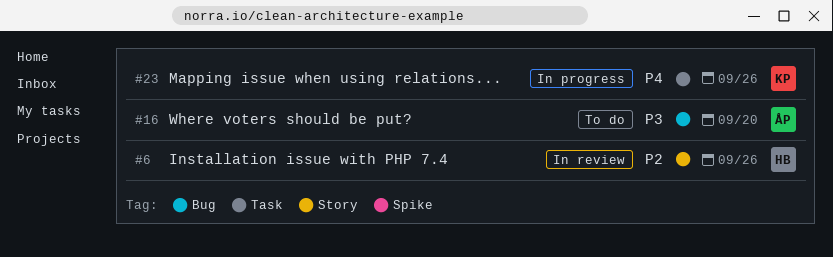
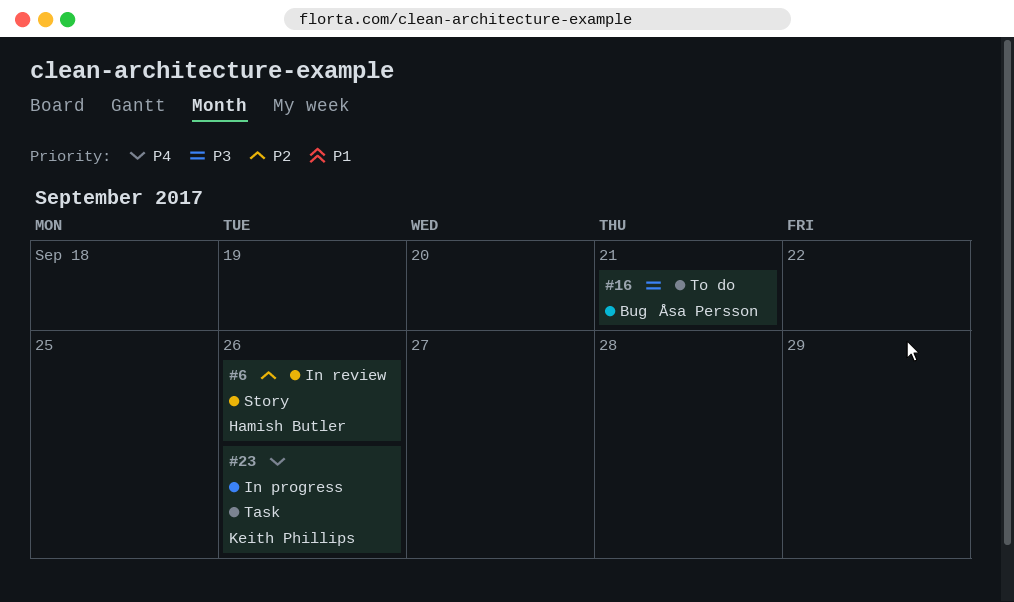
#16, due: Sep 20 -> Sep 21

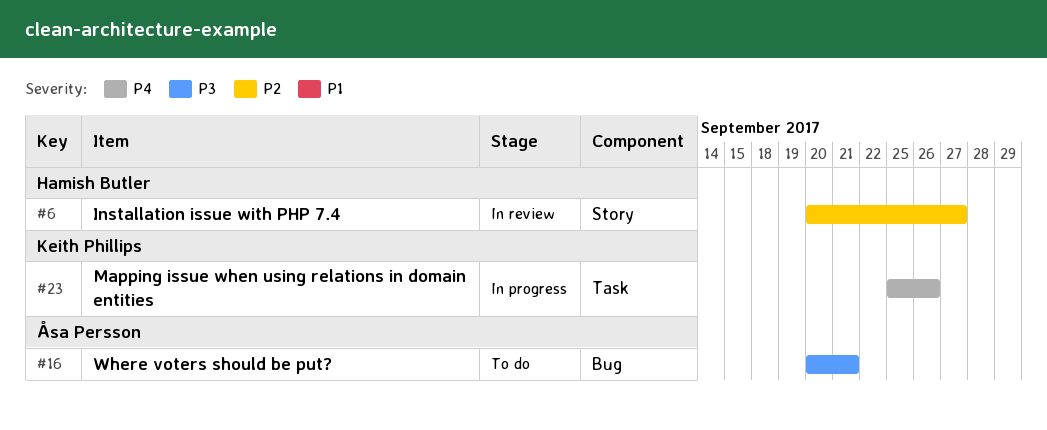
#6, due: Sep 26 -> Sep 27

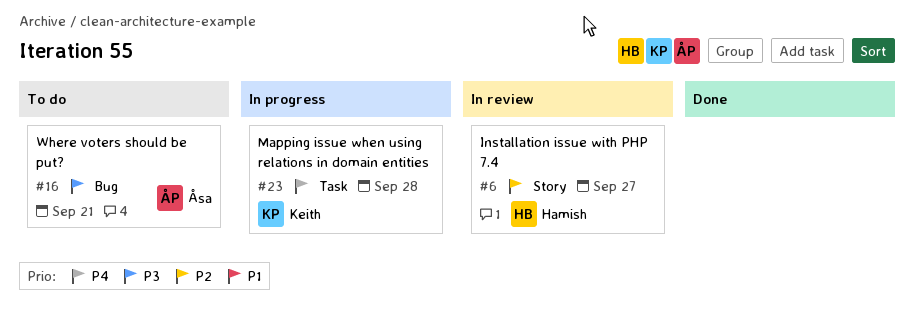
#23, due: Sep 26 -> Sep 28

